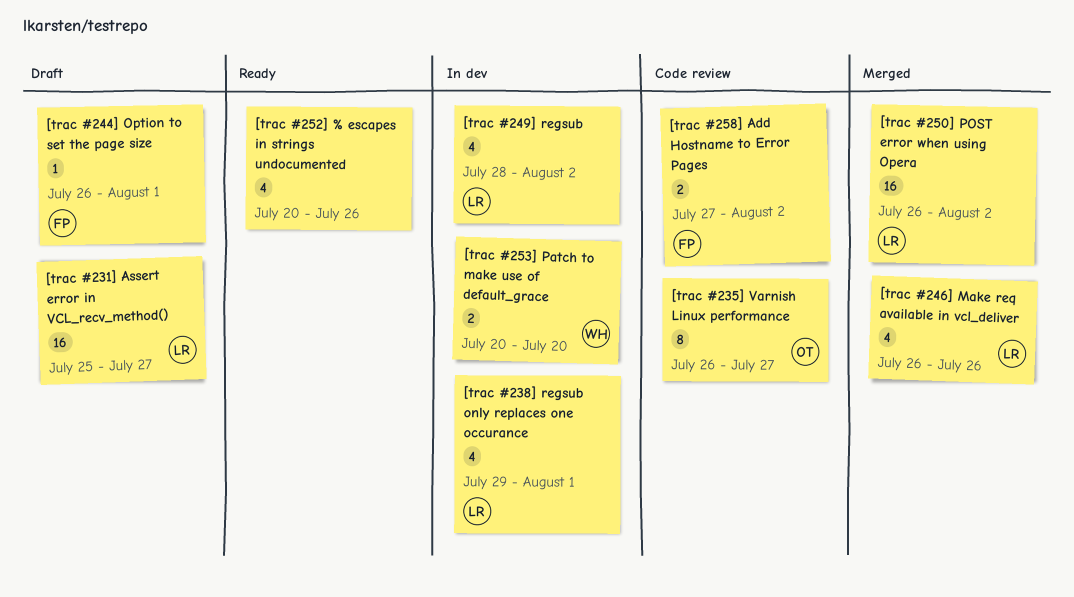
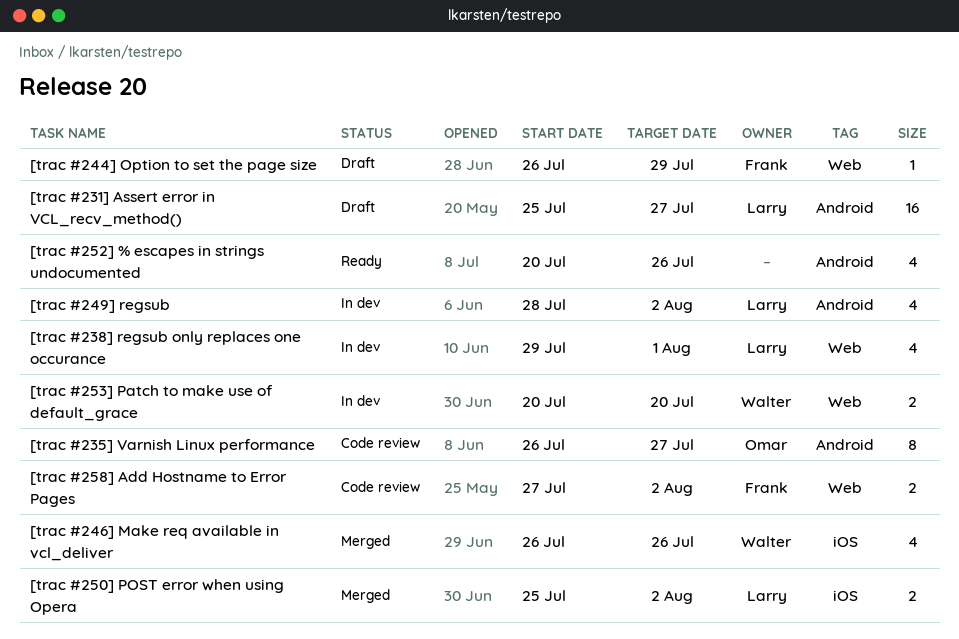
[trac #244] Option to set the page size, due: Aug 1 -> Jul 29
[trac #246] Make req available in vcl_deliver, owner: Larry -> Walter
[trac #250] POST error when using Opera, estimate: 16 -> 2
[trac #250] POST error when using Opera, start: Jul 26 -> Jul 25

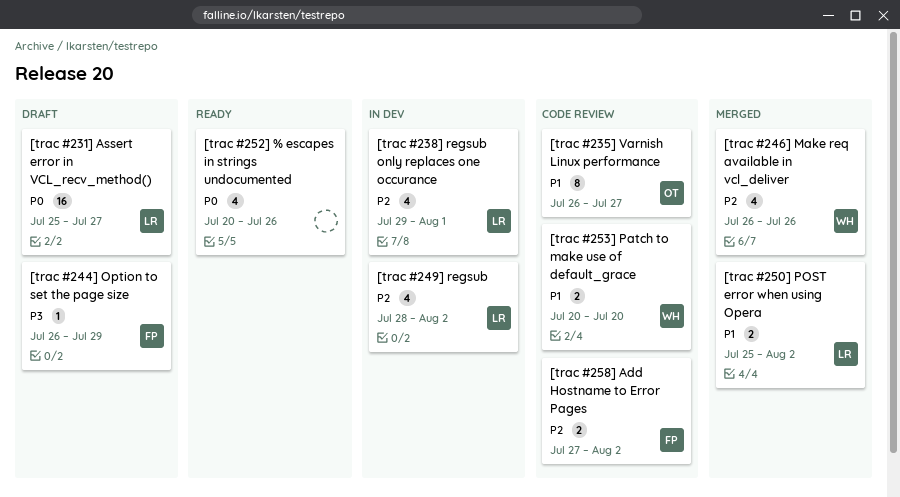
[trac #253] Patch to make use of default_grace, status: In dev -> Code review

